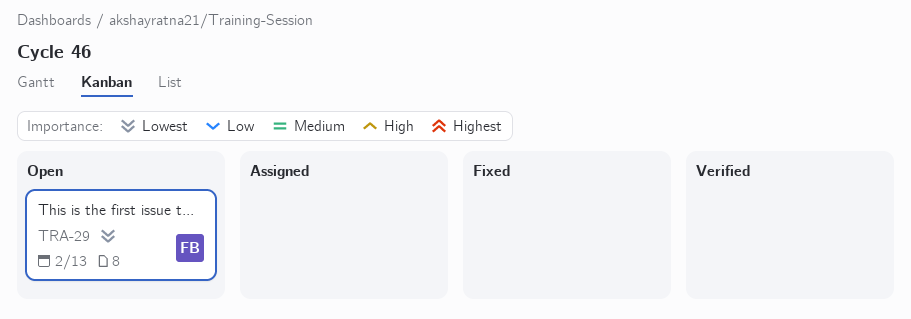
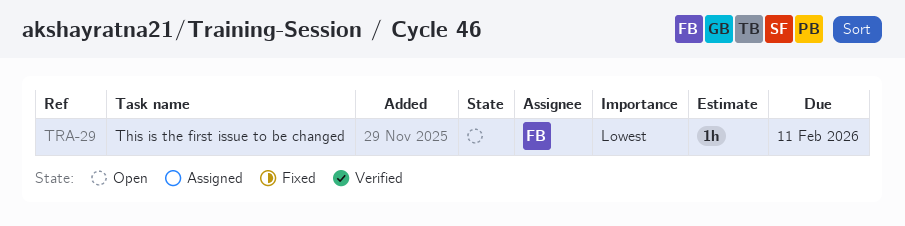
TRA-29, due: Feb 13 -> Feb 11

